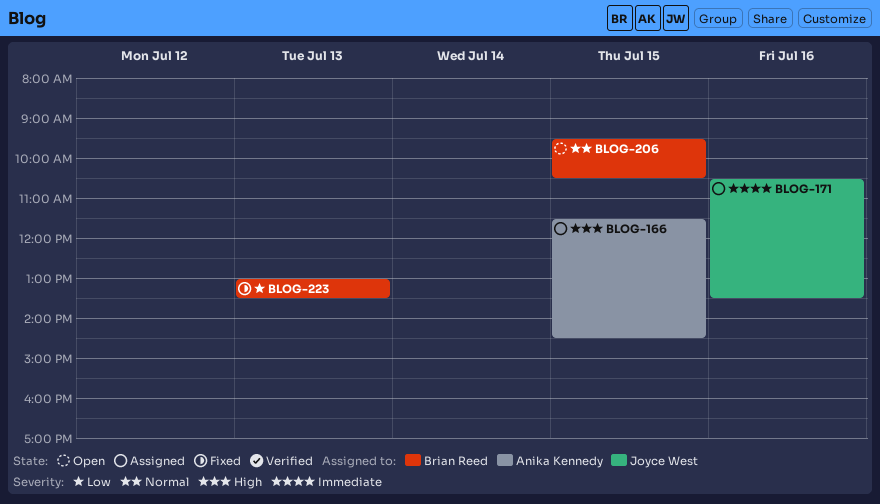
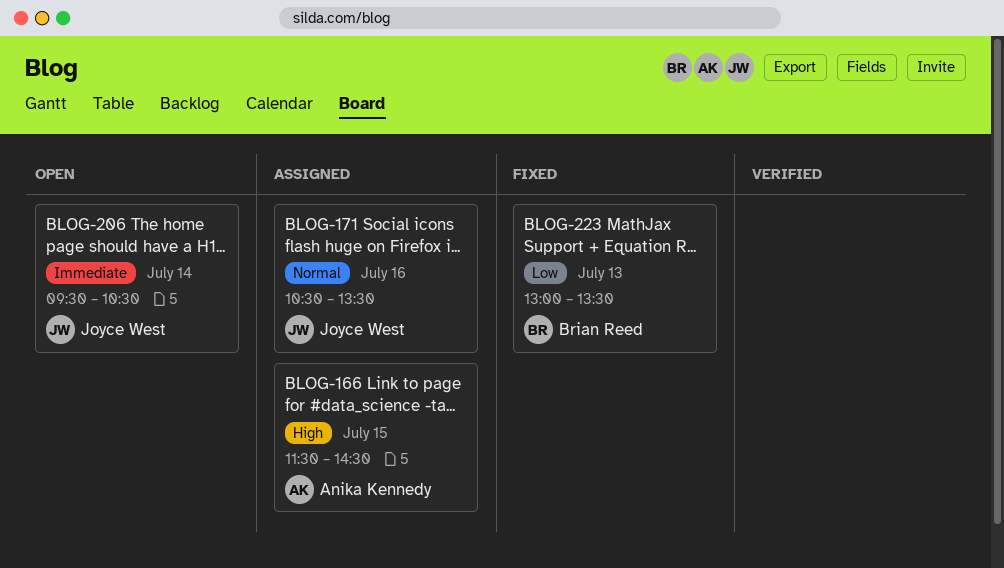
BLOG-171, priority: Immediate -> Normal
BLOG-206, owner: Brian Reed -> Joyce West
BLOG-206, priority: Normal -> Immediate
BLOG-206, day: Jul 15 -> Jul 14

